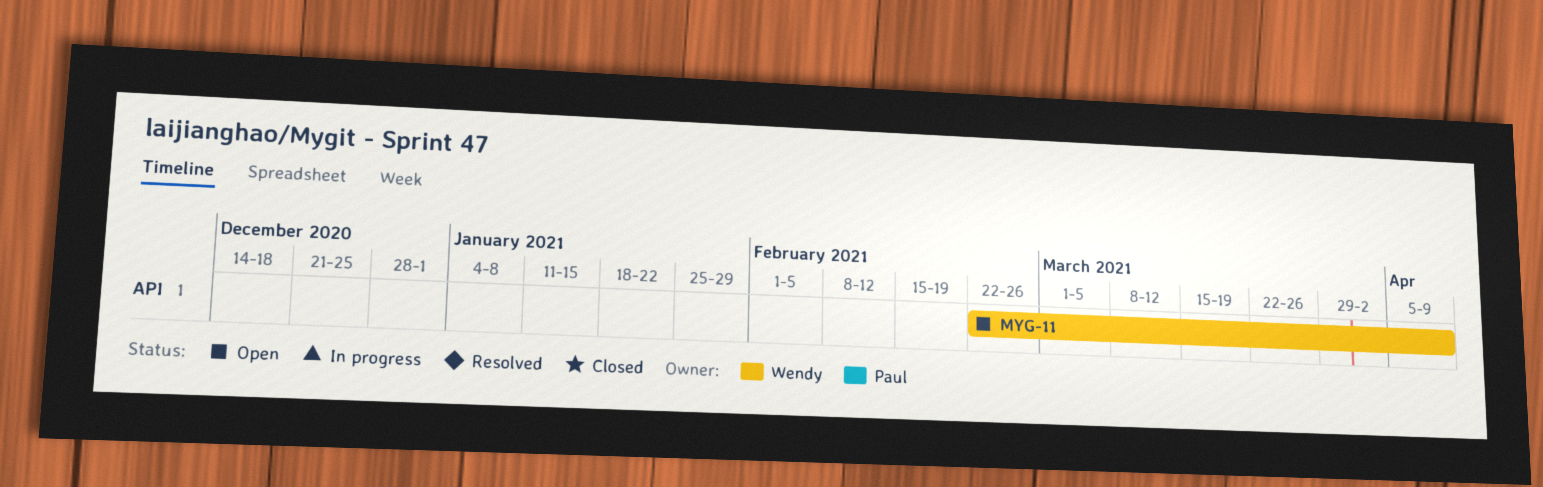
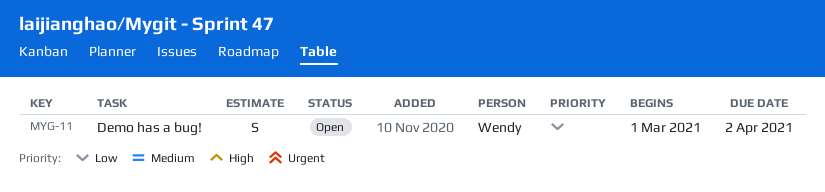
MYG-11, start: Feb 22 -> Mar 1
MYG-11, due: Apr 9 -> Apr 2

